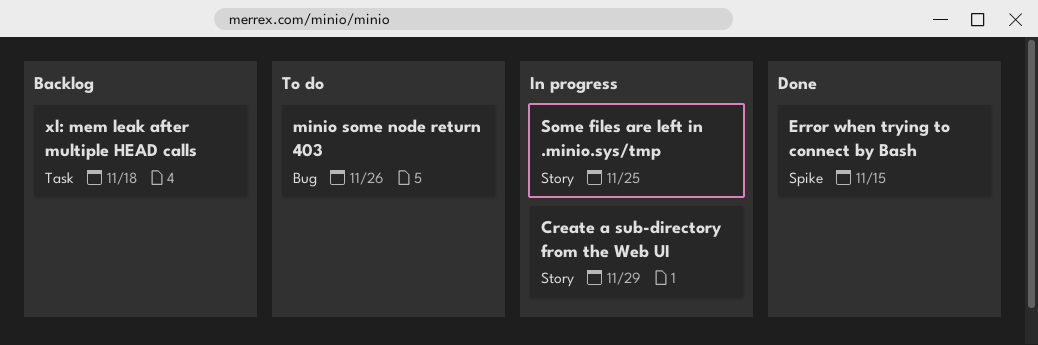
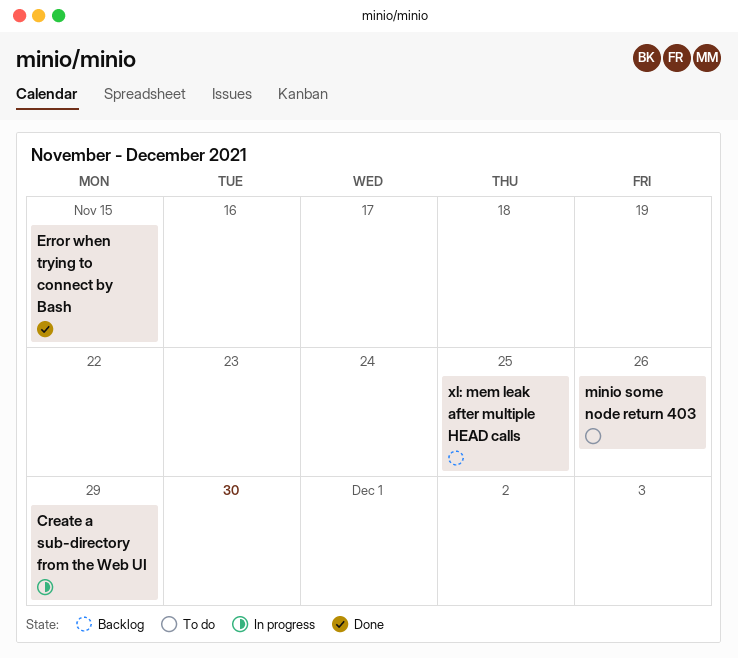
Some files are left in .minio.sys/tmp: present -> none
xl: mem leak after multiple HEAD calls, due: Nov 18 -> Nov 25

